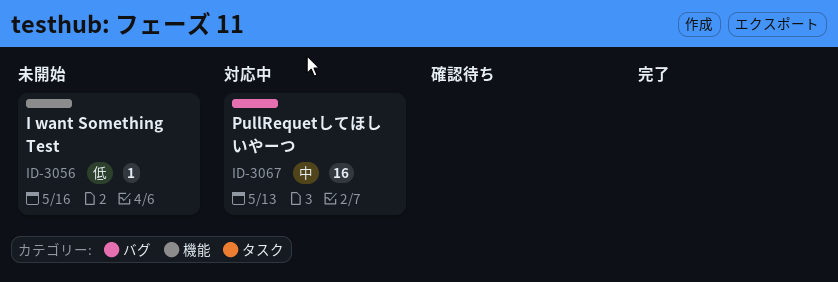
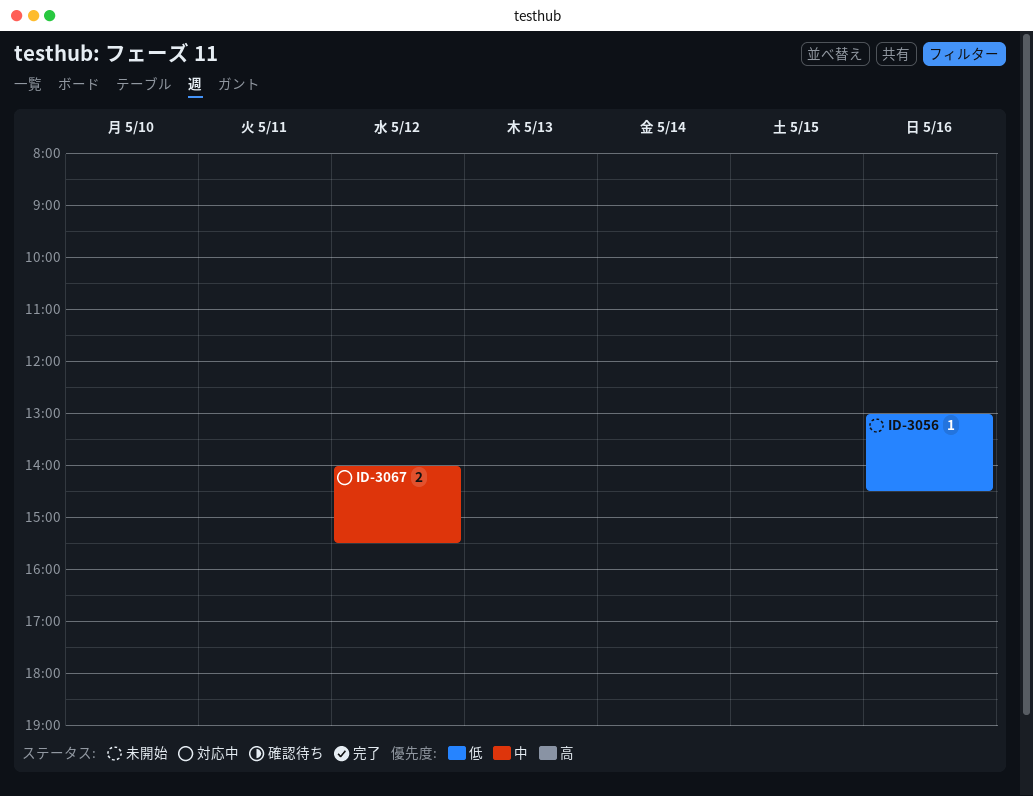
ID-3067, estimate: 16 -> 2
ID-3067, day: May 13 -> May 12

